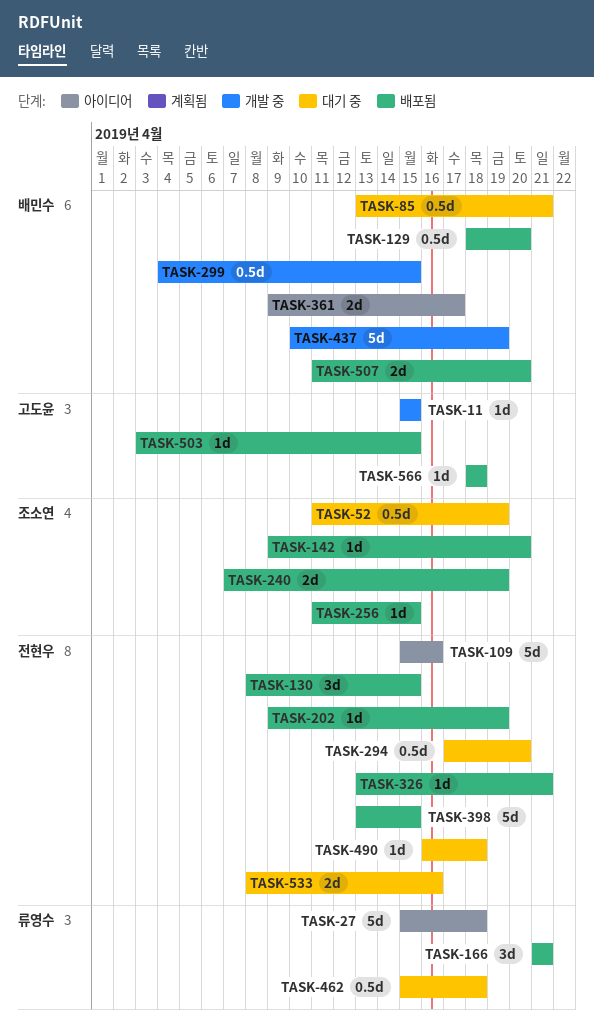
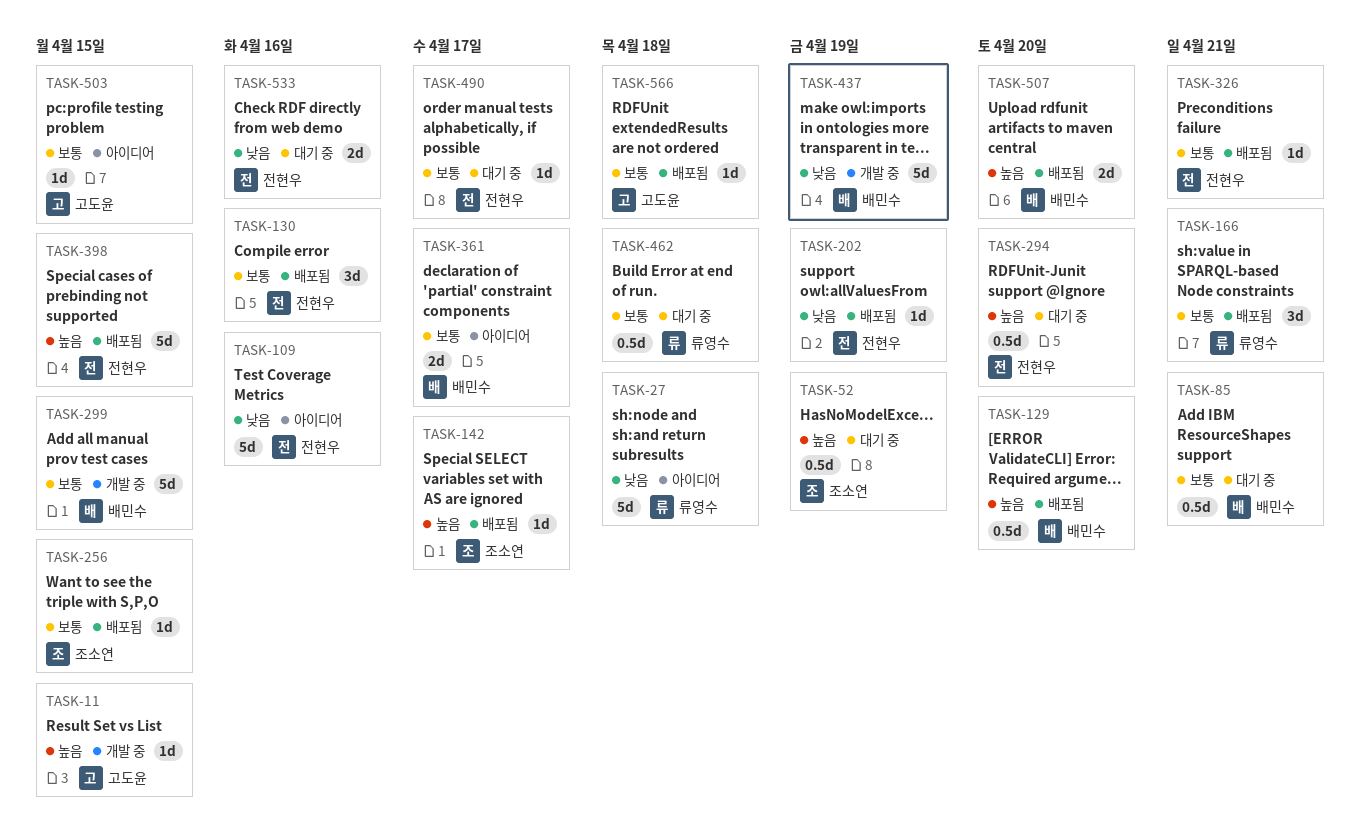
TASK-130, due: Apr 15 -> Apr 16
TASK-142, due: Apr 20 -> Apr 17
TASK-240: present -> none
TASK-299, estimate: 0.5d -> 5d
TASK-490, due: Apr 18 -> Apr 17
TASK-503, status: 배포됨 -> 아이디어

